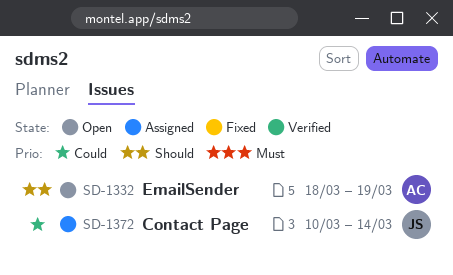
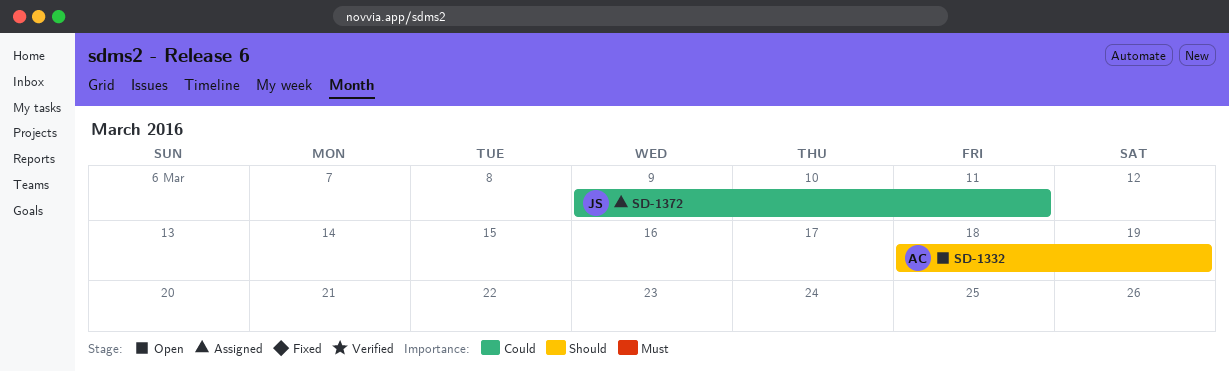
SD-1372, start: Mar 10 -> Mar 9
SD-1372, due: Mar 14 -> Mar 11

